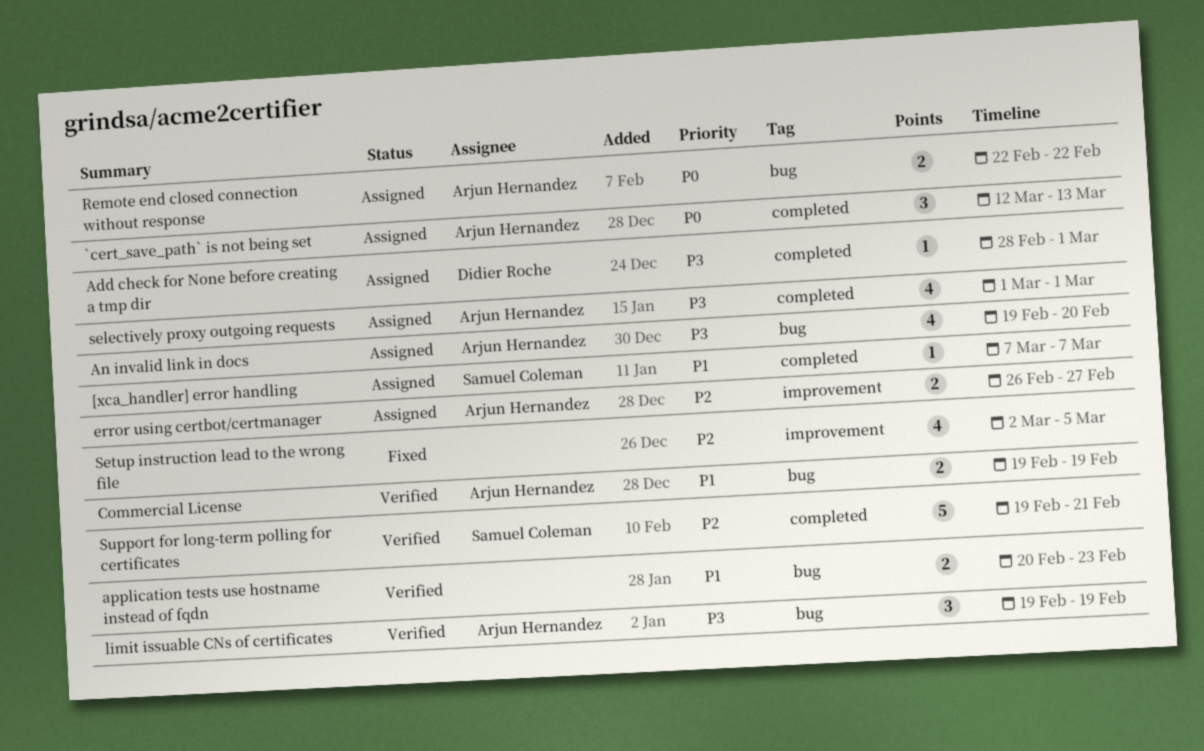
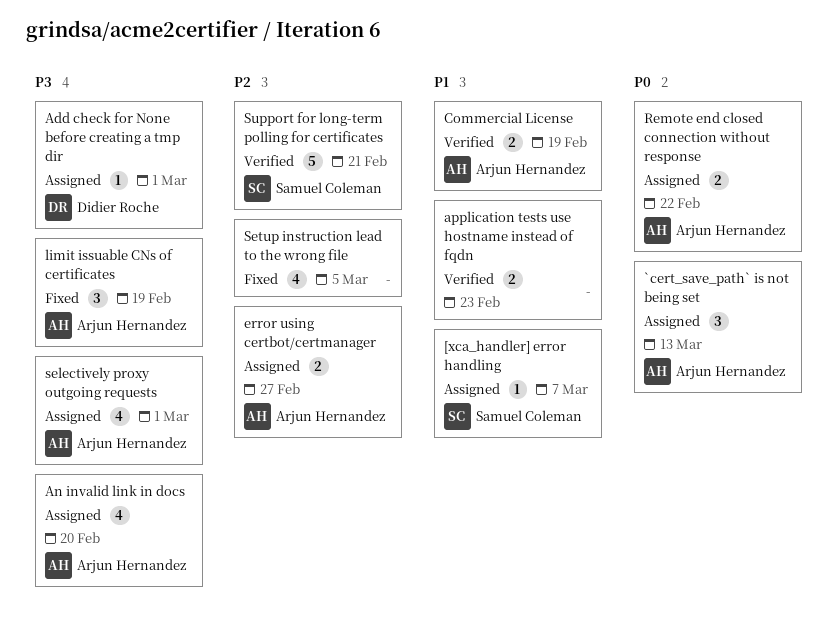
limit issuable CNs of certificates, status: Verified -> Fixed

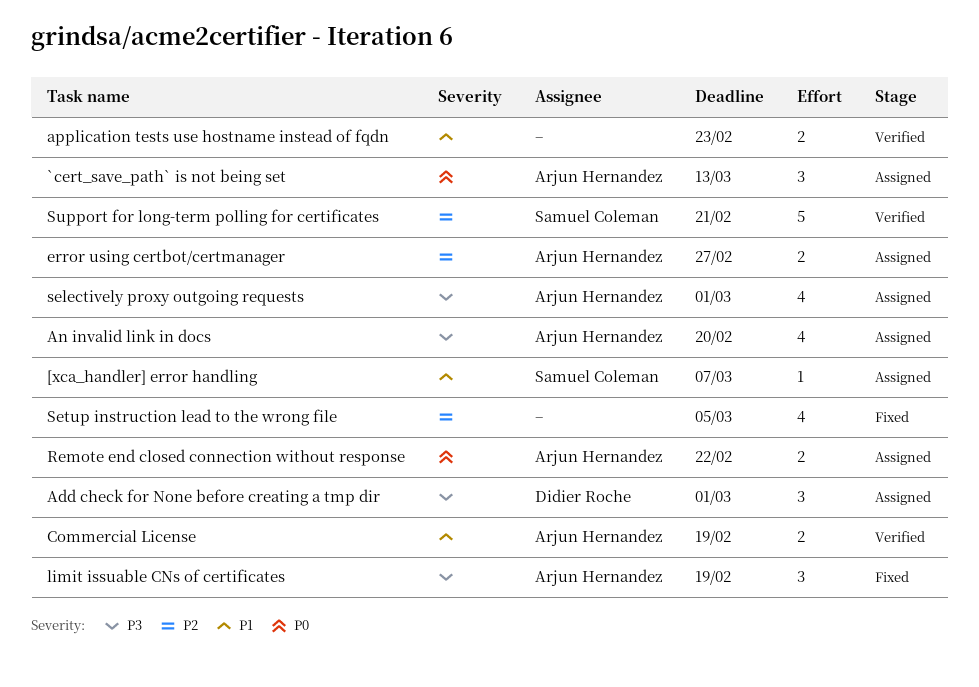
Add check for None before creating a tmp dir, estimate: 1 -> 3

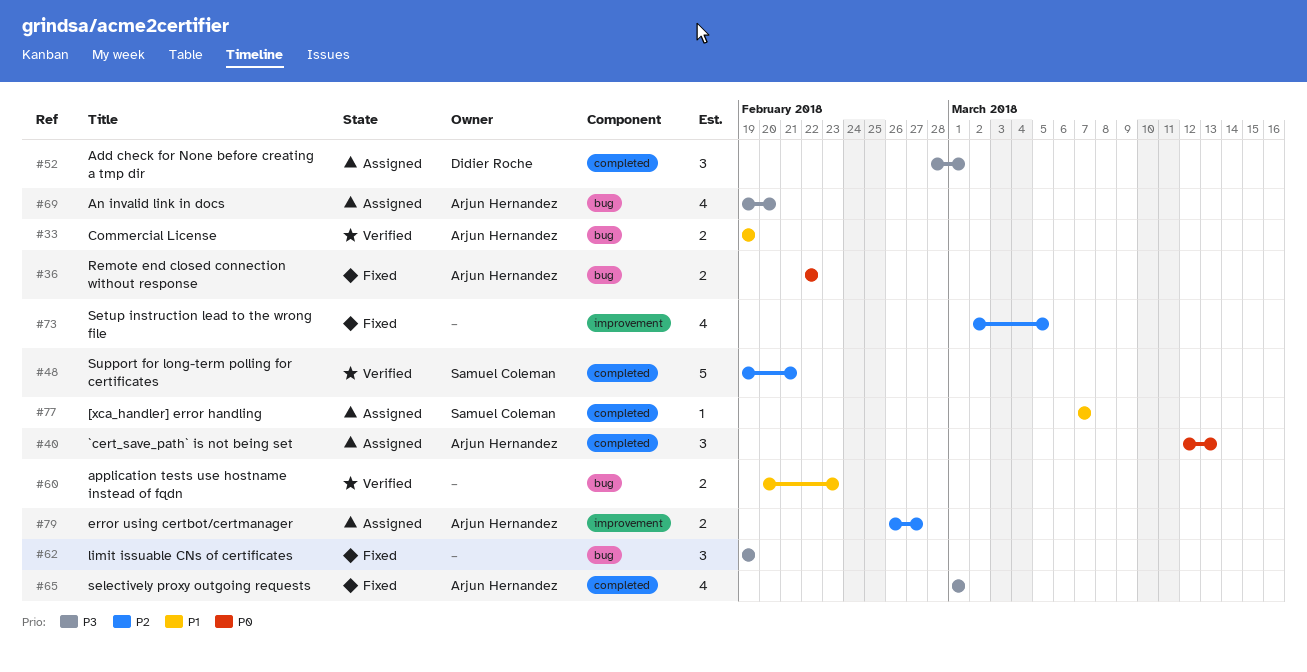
limit issuable CNs of certificates, owner: Arjun Hernandez -> none
Remote end closed connection without response, status: Assigned -> Fixed
selectively proxy outgoing requests, status: Assigned -> Fixed

